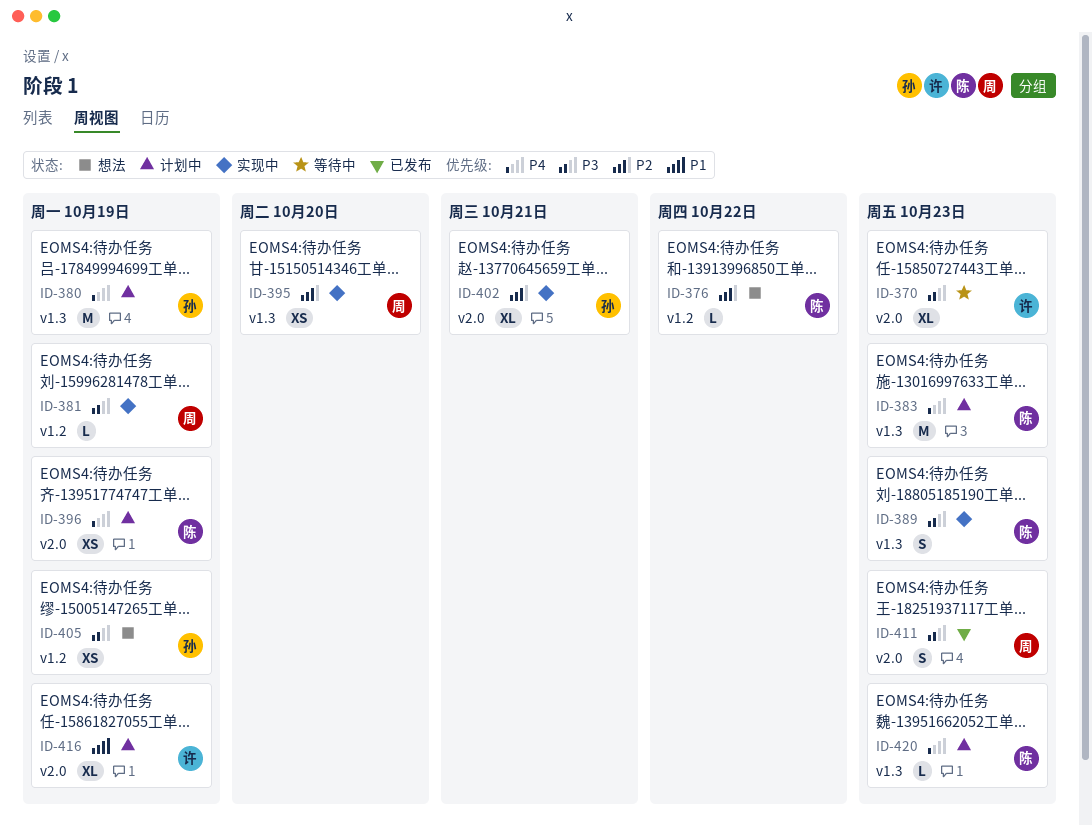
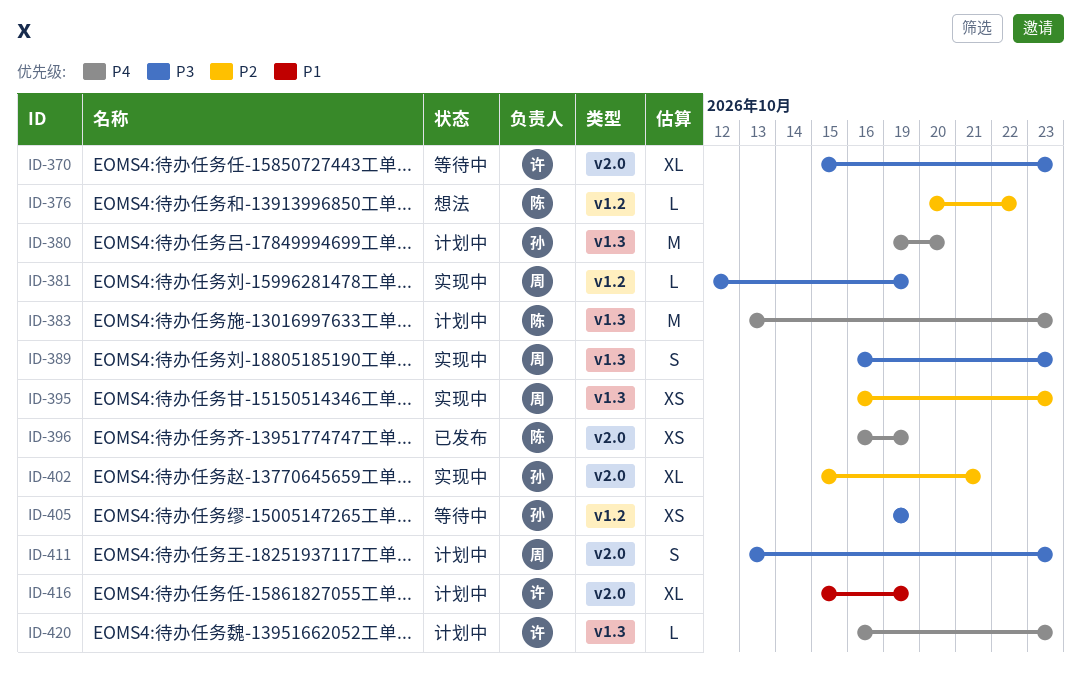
ID-380, due: Oct 19 -> Oct 20
ID-389, owner: 陈 -> 周
ID-395, due: Oct 20 -> Oct 23
ID-396, status: 计划中 -> 已发布
ID-405, status: 想法 -> 等待中
ID-411, status: 已发布 -> 计划中
ID-420, owner: 陈 -> 许

